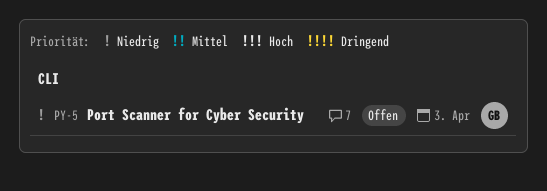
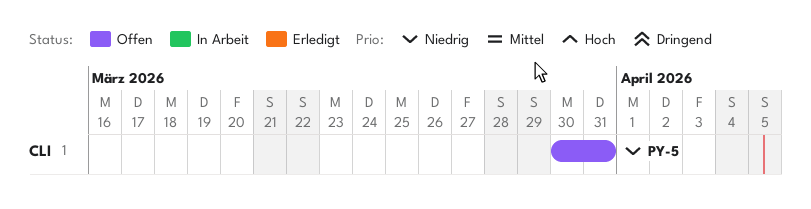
PY-5, due: Apr 3 -> Mar 31

